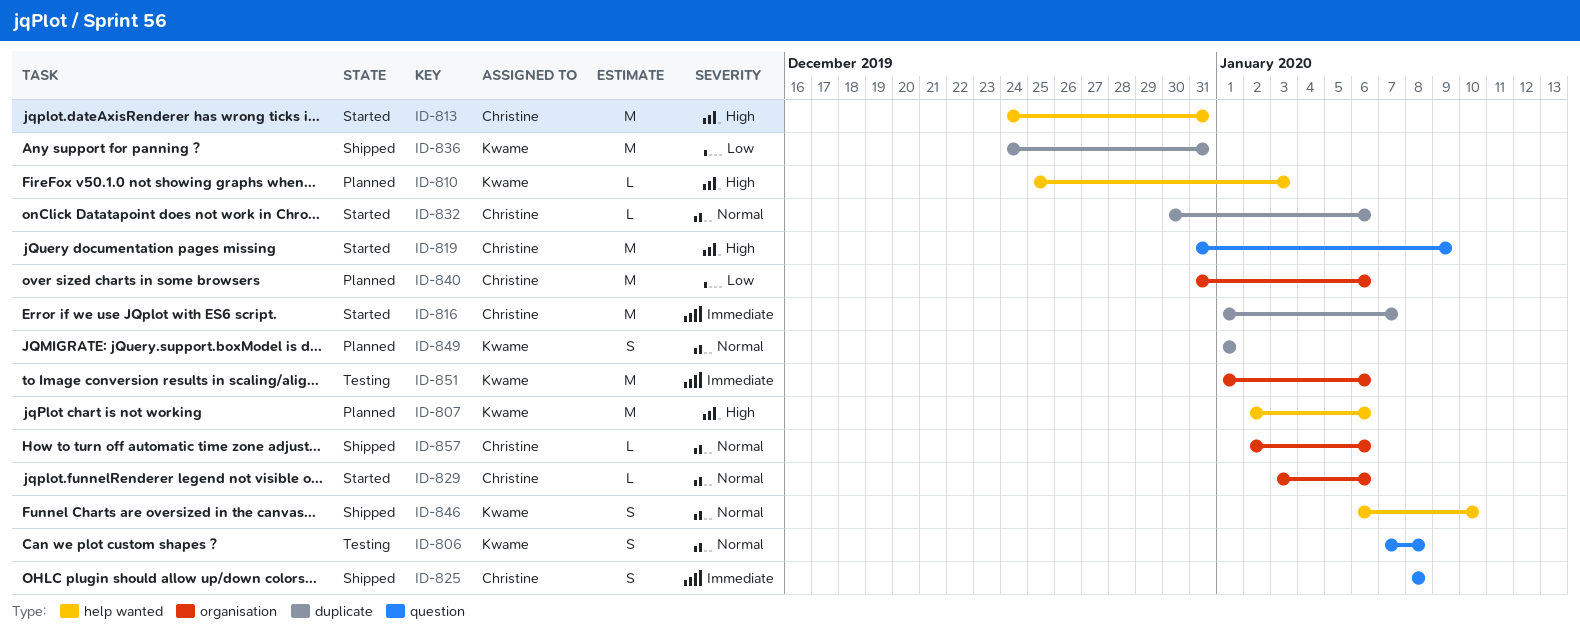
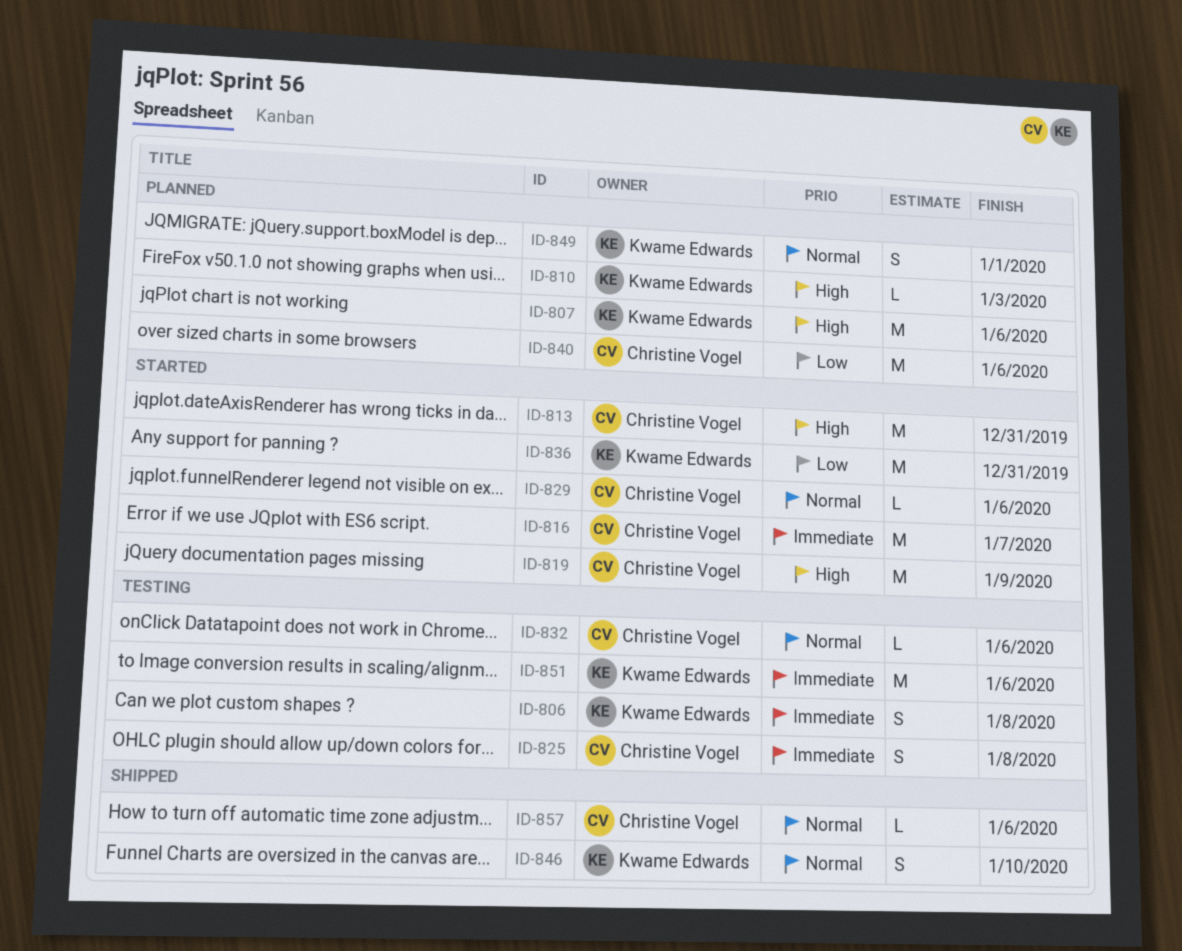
ID-806, priority: Normal -> Immediate
ID-825, status: Shipped -> Testing
ID-832, status: Started -> Testing
ID-836, status: Shipped -> Started

